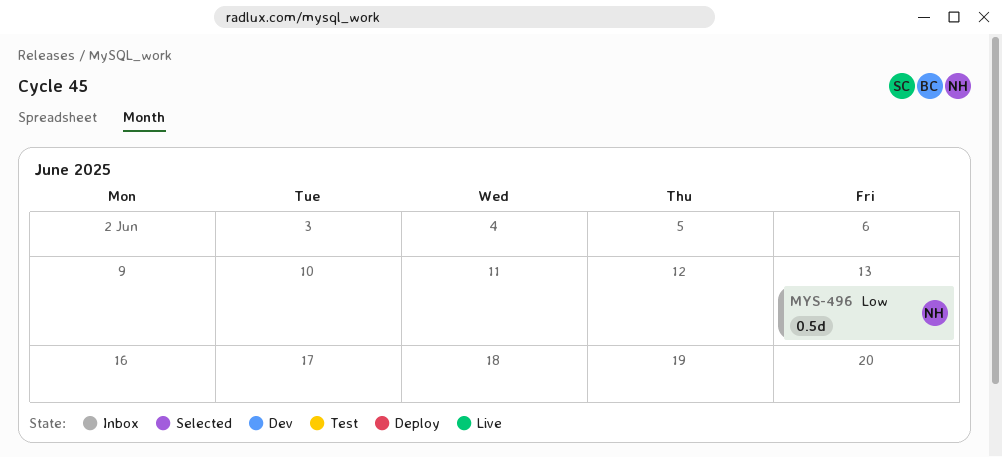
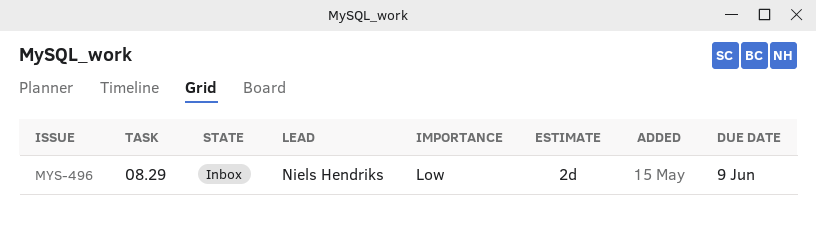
MYS-496, estimate: 0.5d -> 2d
MYS-496, due: Jun 13 -> Jun 9

